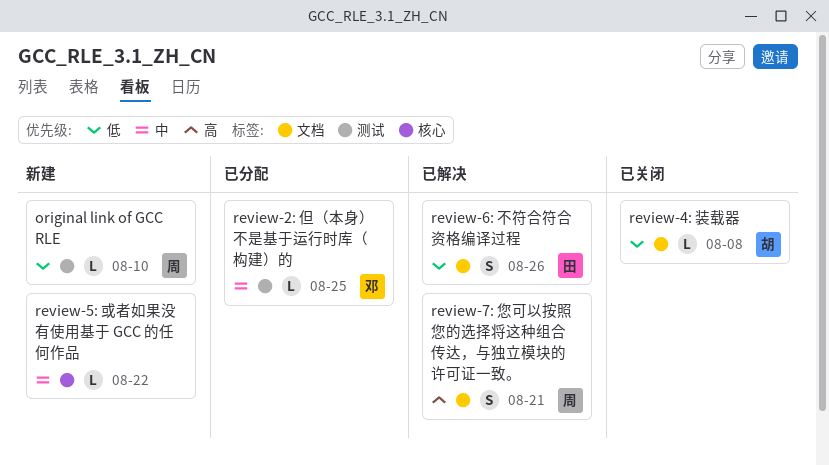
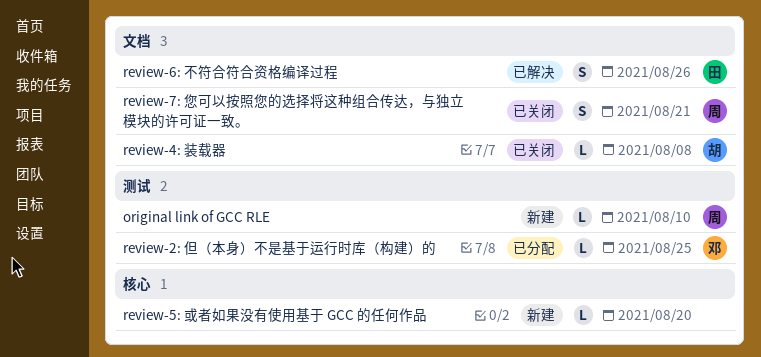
review-5: 或者如果没有使用基于 GCC 的任何作品, due: Aug 22 -> Aug 20
review-7: 您可以按照您的选择将这种组合传达，与独立模块的许可证一致。, status: 已解决 -> 已关闭

